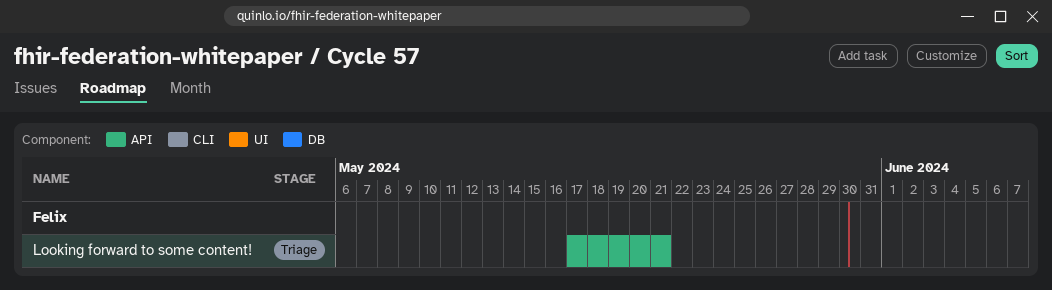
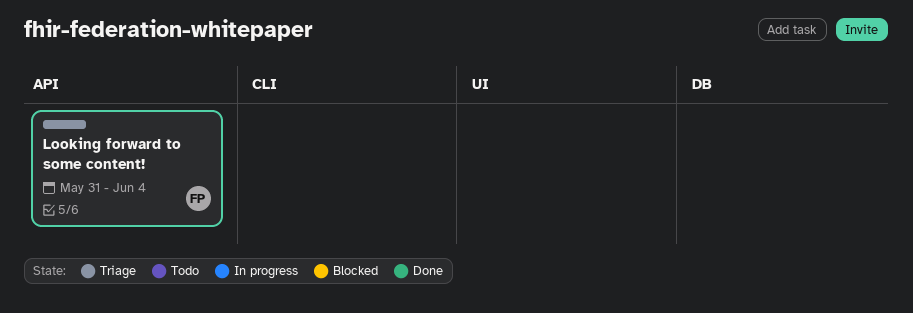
Looking forward to some content!, start: May 17 -> May 31
Looking forward to some content!, due: May 21 -> Jun 4

